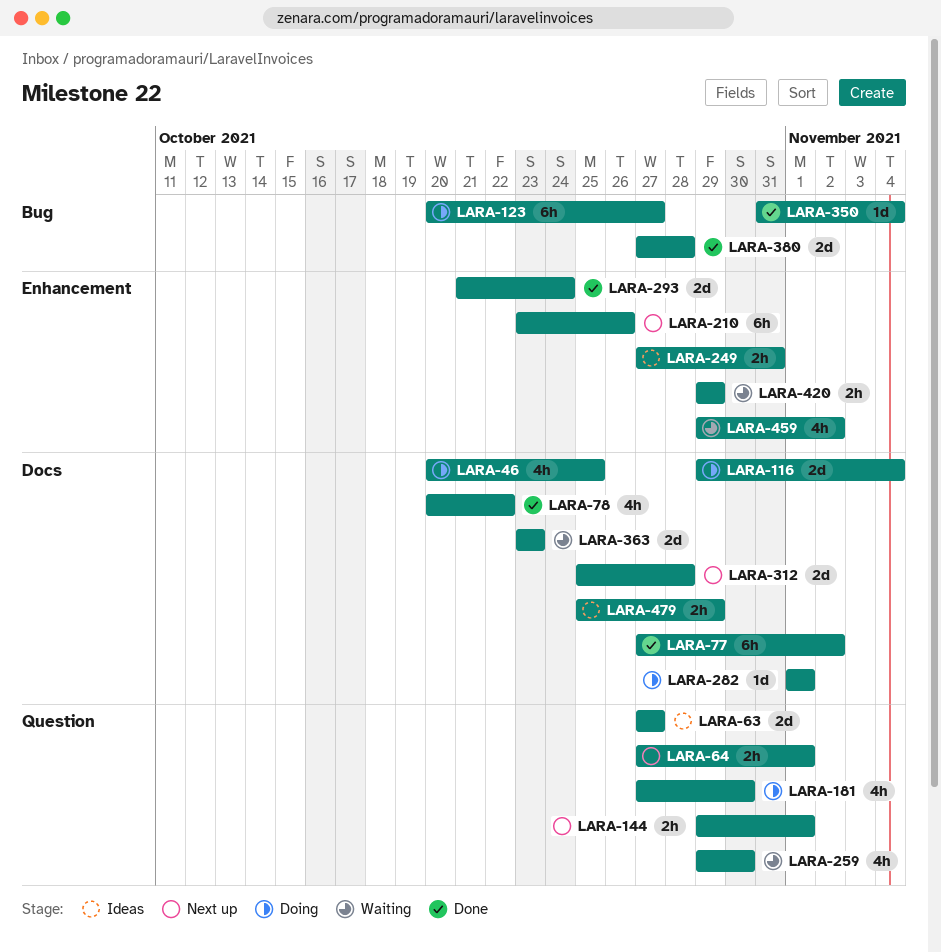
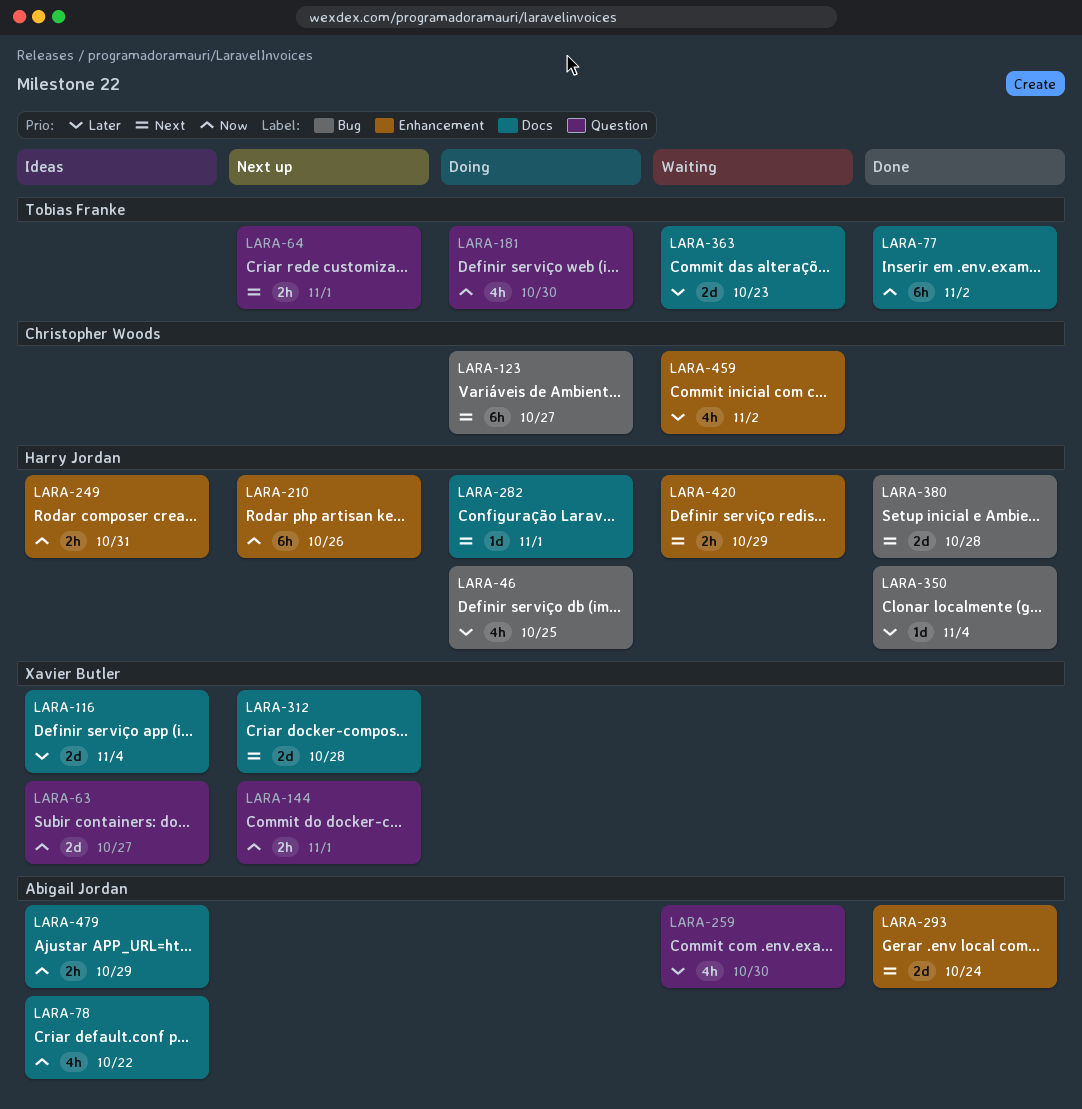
LARA-46, label: Docs -> Bug
LARA-78, status: Done -> Ideas
LARA-116, status: Doing -> Ideas

